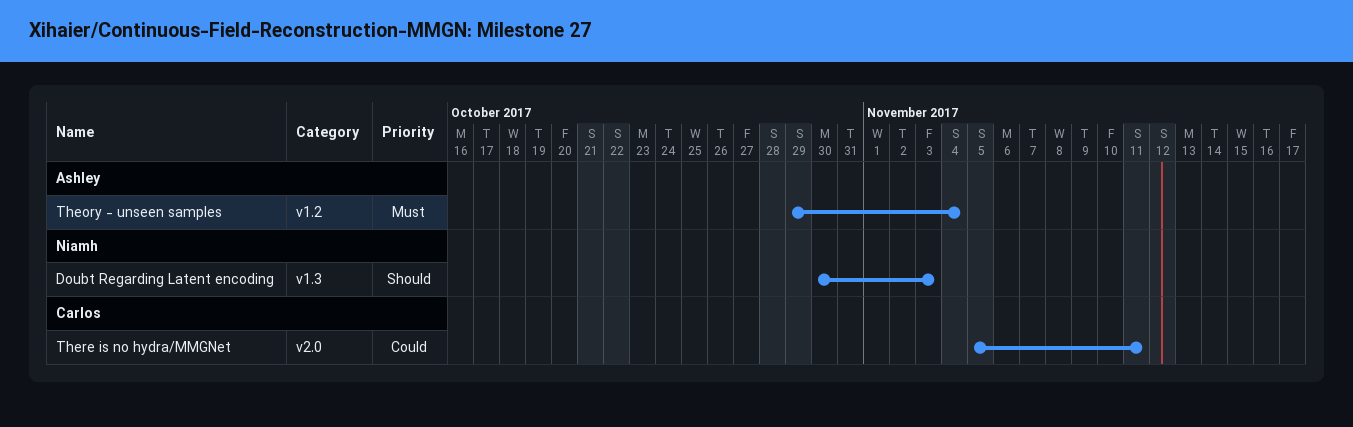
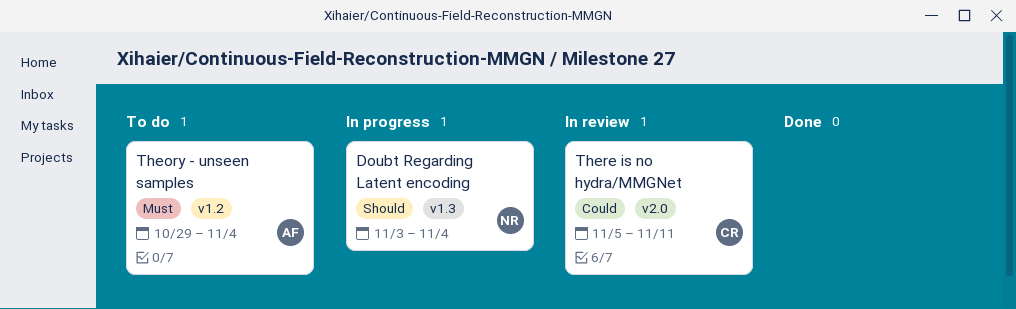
Doubt Regarding Latent encoding, start: Oct 30 -> Nov 3
Doubt Regarding Latent encoding, due: Nov 3 -> Nov 4

